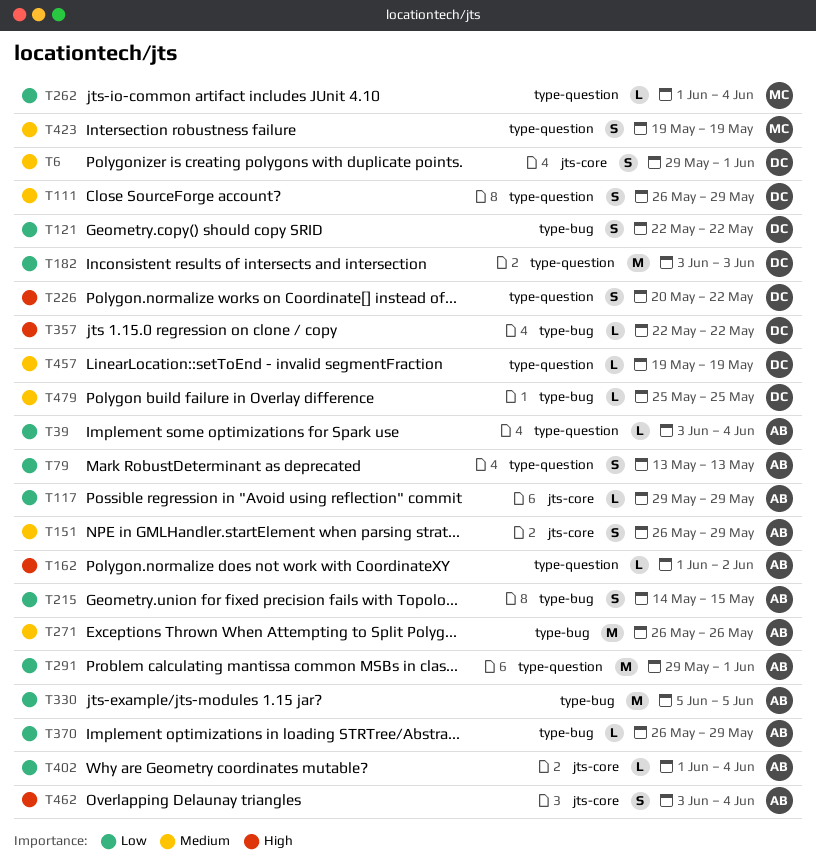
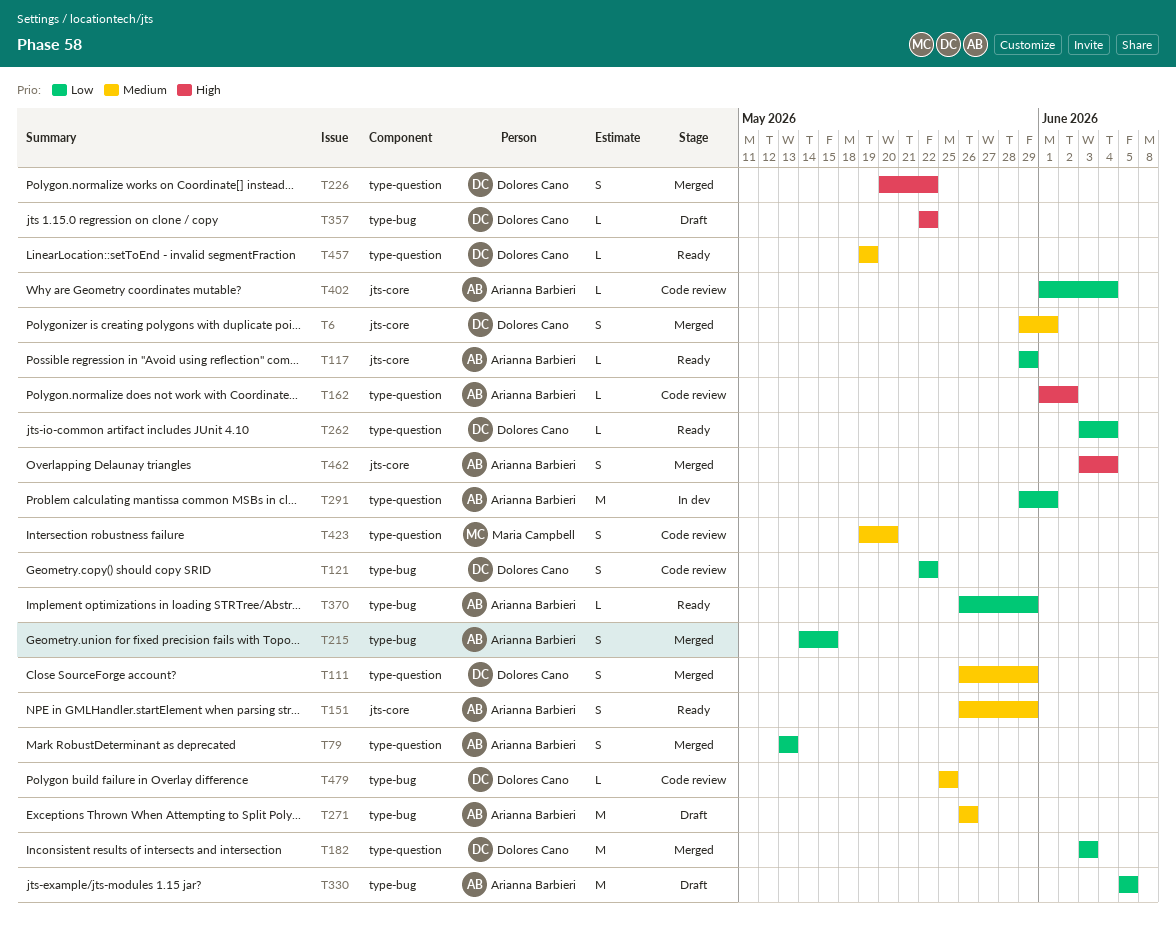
T39: present -> none
T262, owner: Maria Campbell -> Dolores Cano
T262, start: Jun 1 -> Jun 3
T423, due: May 19 -> May 20

